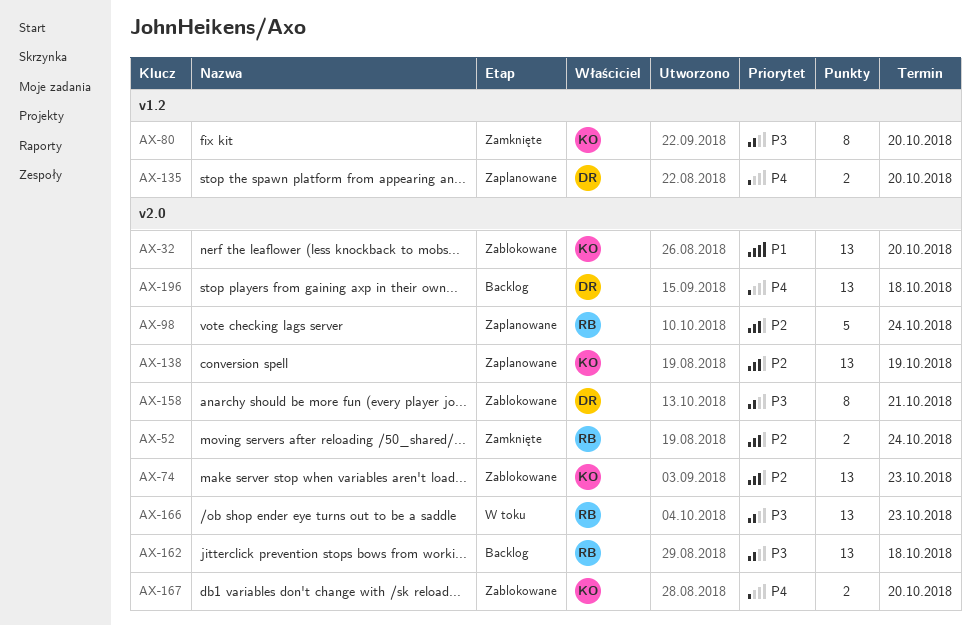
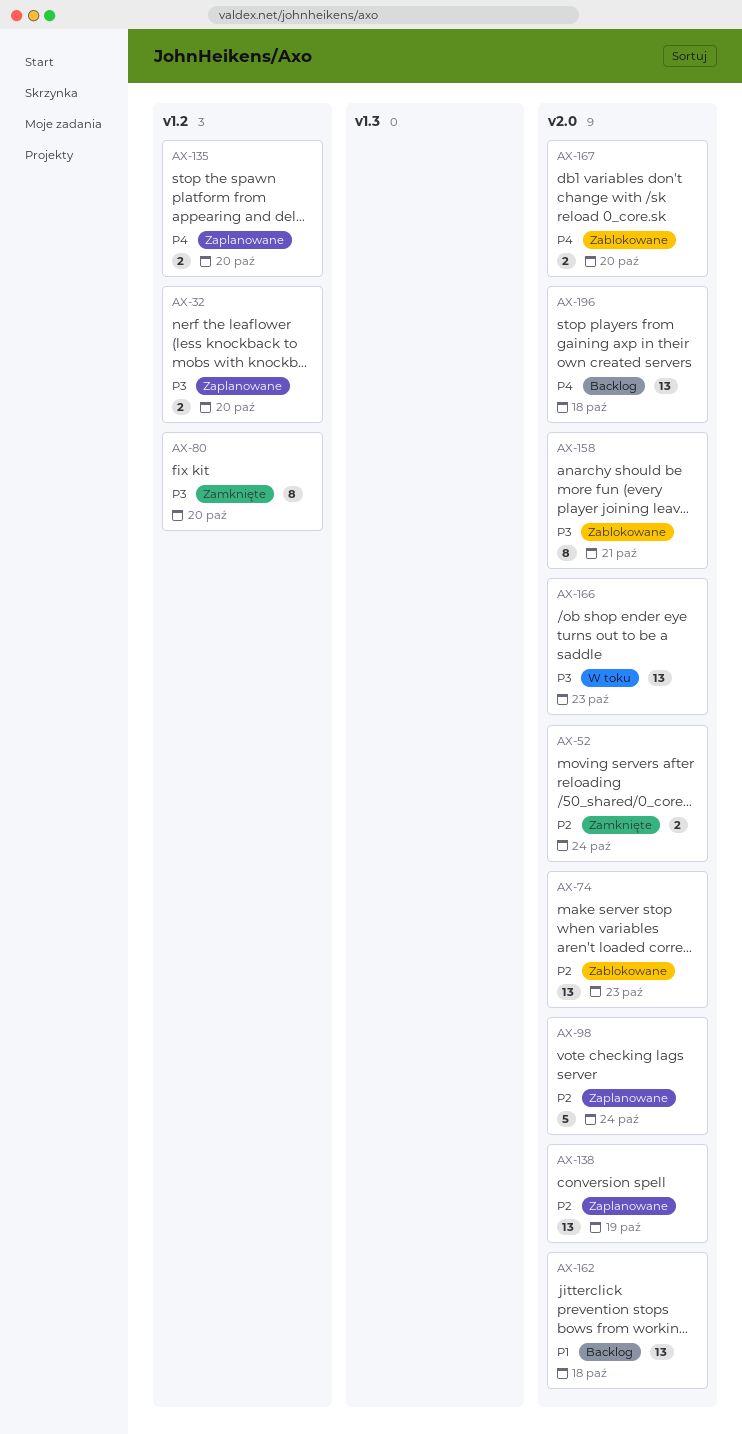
AX-32, status: Zablokowane -> Zaplanowane
AX-32, priority: P1 -> P3
AX-32, label: v2.0 -> v1.2
AX-32, estimate: 13 -> 2
AX-162, priority: P3 -> P1

